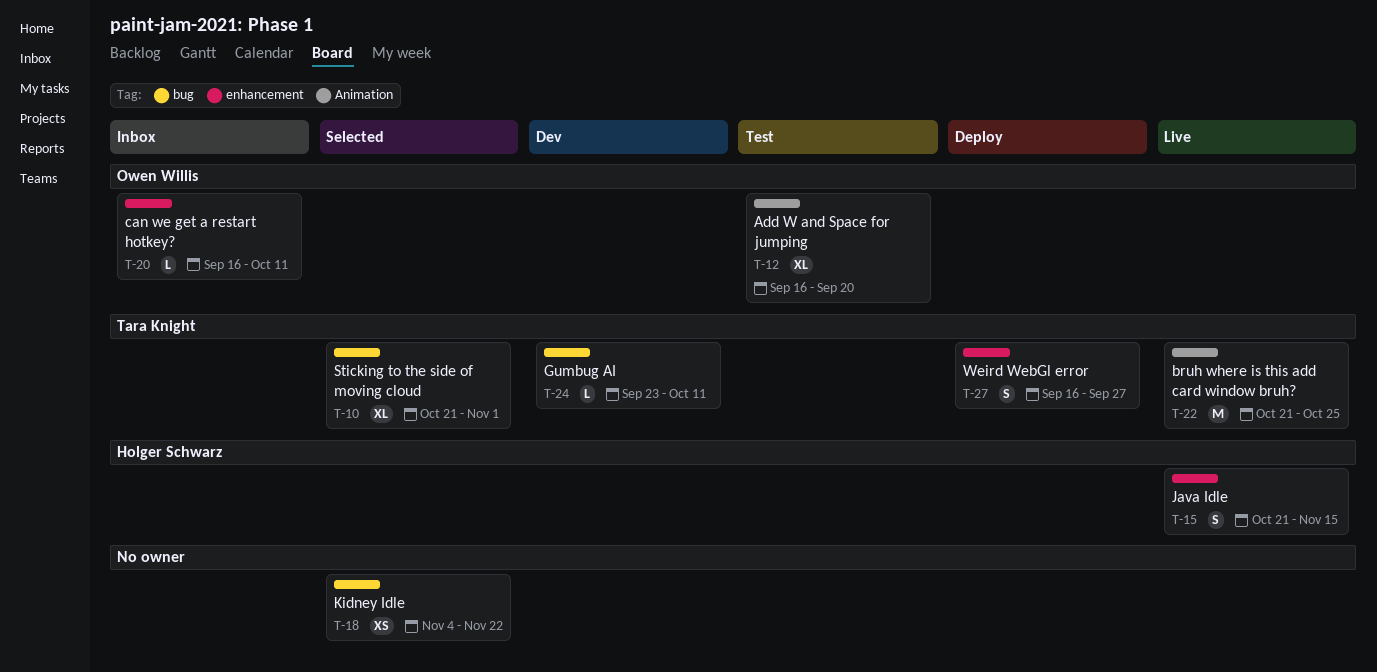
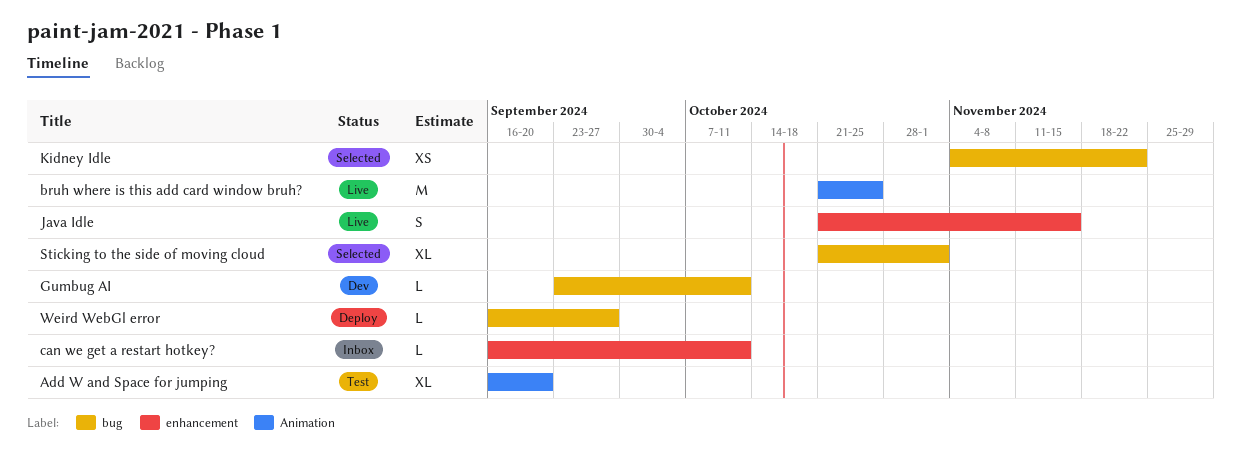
Weird WebGl error, label: enhancement -> bug
Weird WebGl error, estimate: S -> L

